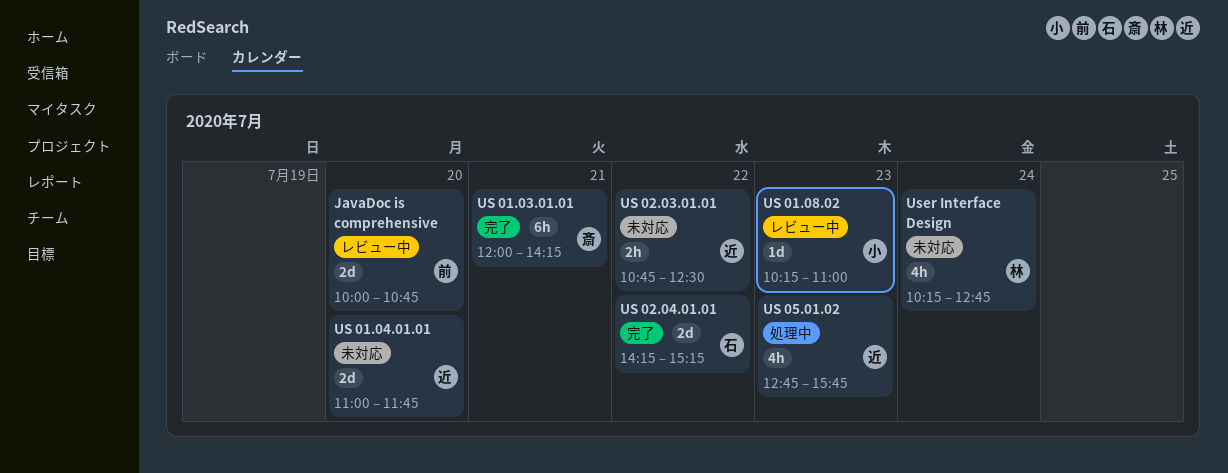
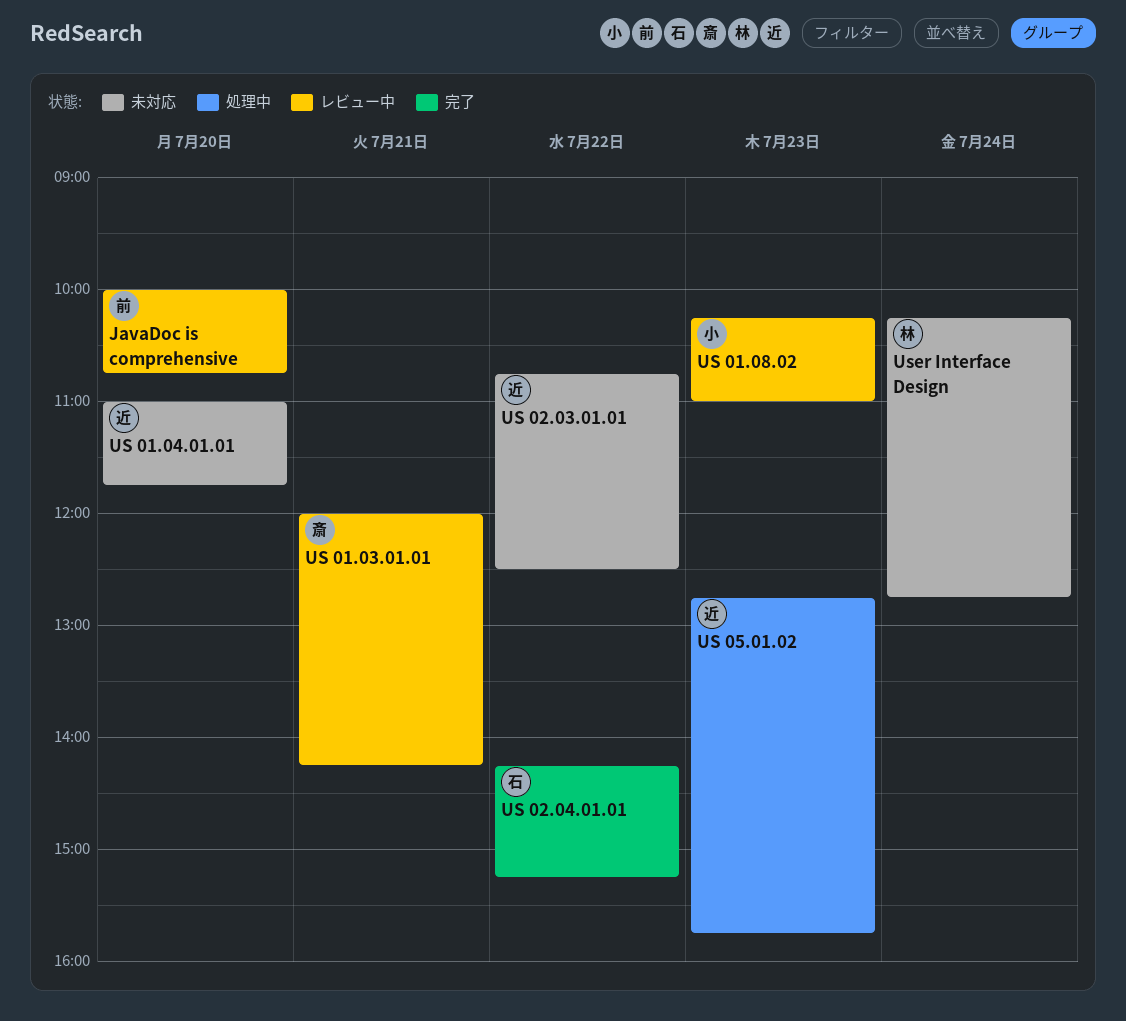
US 01.03.01.01, status: 完了 -> レビュー中

